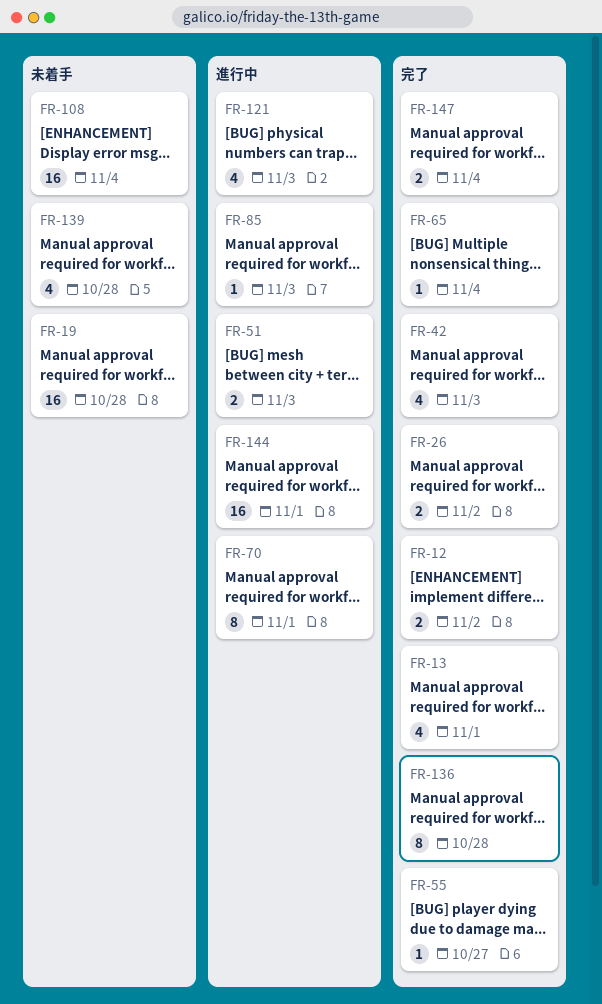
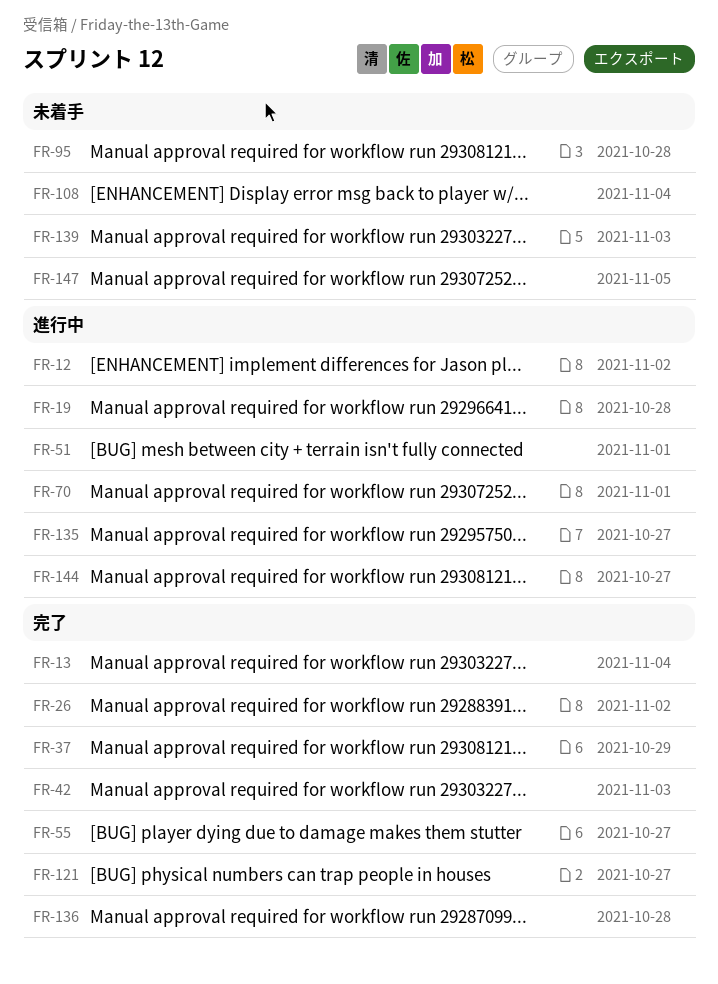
FR-12, status: 完了 -> 進行中
FR-13, due: Nov 1 -> Nov 4
FR-19, status: 未着手 -> 進行中
FR-37: none -> present
FR-51, due: Nov 3 -> Nov 1
FR-65: present -> none
FR-85: present -> none
FR-95: none -> present
FR-121, status: 進行中 -> 完了
FR-121, due: Nov 3 -> Oct 27
FR-135: none -> present
FR-139, due: Oct 28 -> Nov 3
FR-144, due: Nov 1 -> Oct 27
FR-147, status: 完了 -> 未着手
FR-147, due: Nov 4 -> Nov 5

